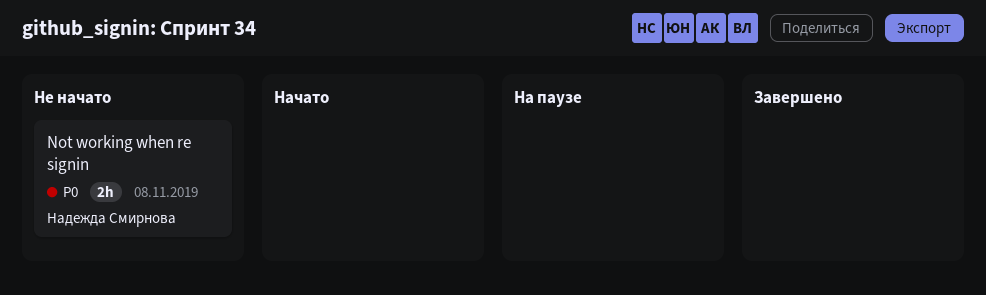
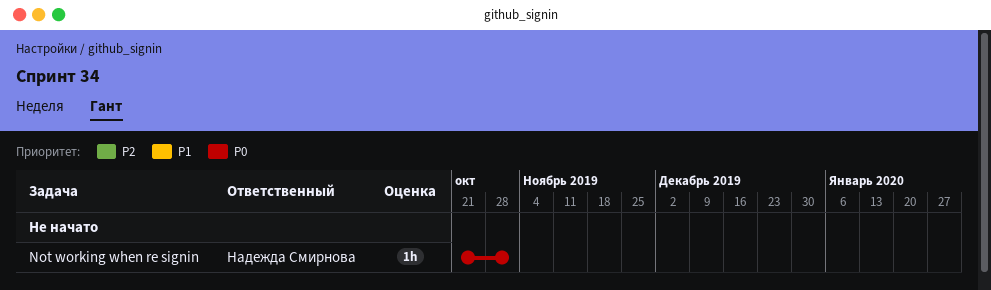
Not working when re signin, estimate: 2h -> 1h
Not working when re signin, due: Nov 8 -> Nov 1

